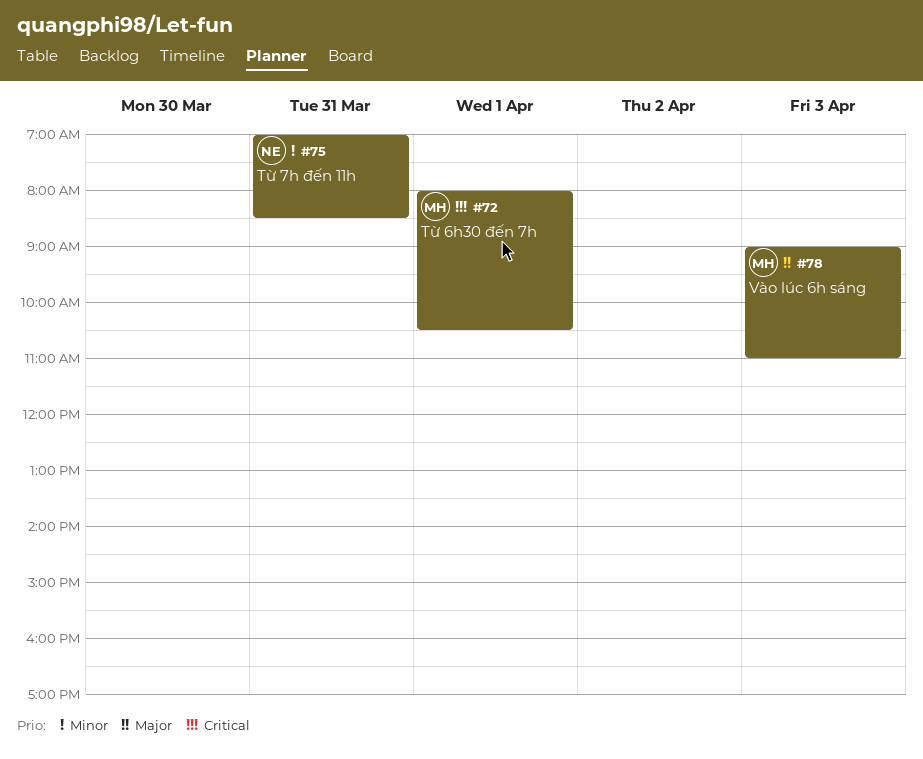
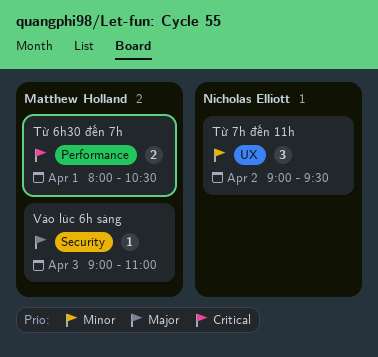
Từ 7h đến 11h, day: Mar 31 -> Apr 2
Từ 7h đến 11h, begins: 07:00 -> 09:00
Từ 7h đến 11h, ends: 08:30 -> 09:30

